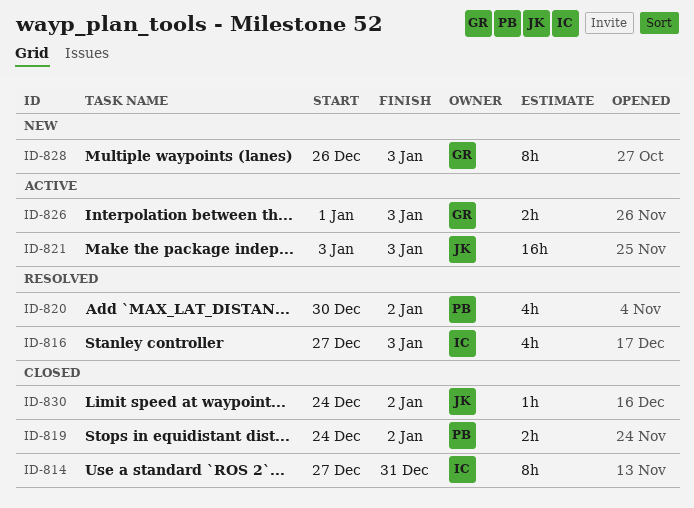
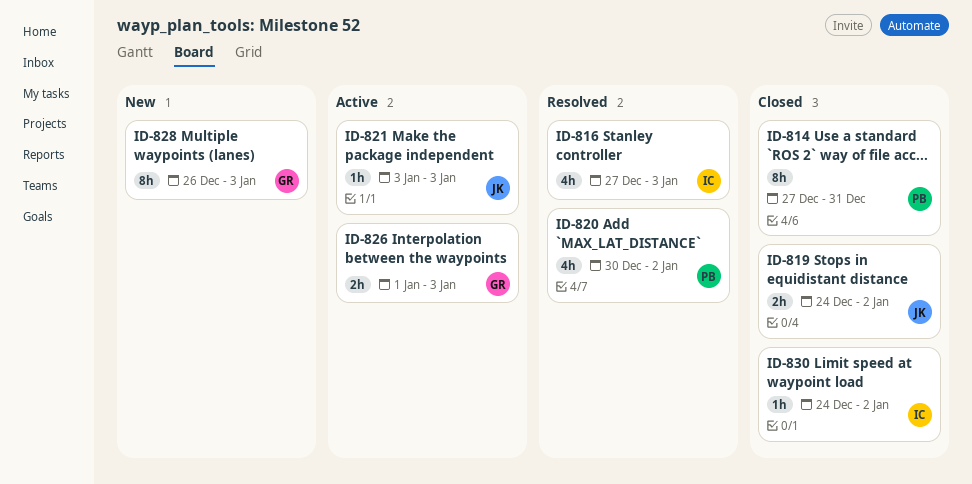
ID-814, owner: IC -> PB
ID-819, owner: PB -> JK
ID-821, estimate: 16h -> 1h
ID-830, owner: JK -> IC

